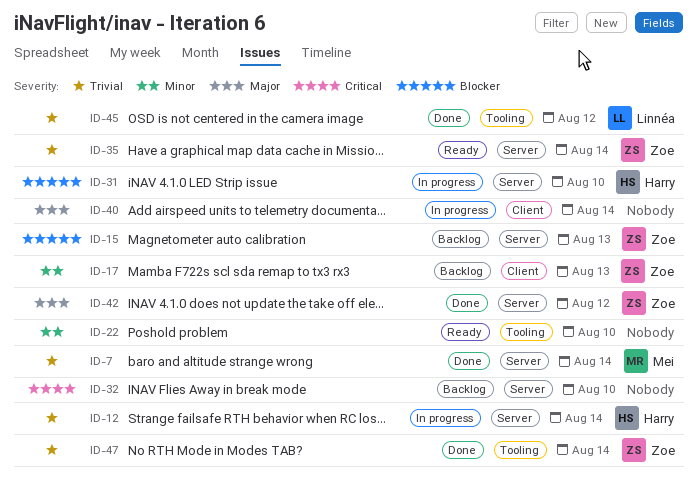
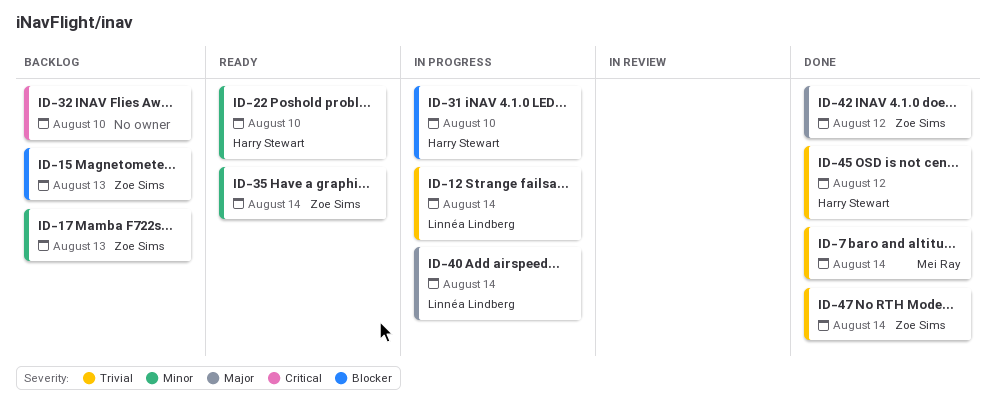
ID-12, owner: Harry Stewart -> Linnéa Lindberg
ID-22, owner: none -> Harry Stewart
ID-35, priority: Trivial -> Minor
ID-40, owner: none -> Linnéa Lindberg
ID-45, owner: Linnéa Lindberg -> Harry Stewart

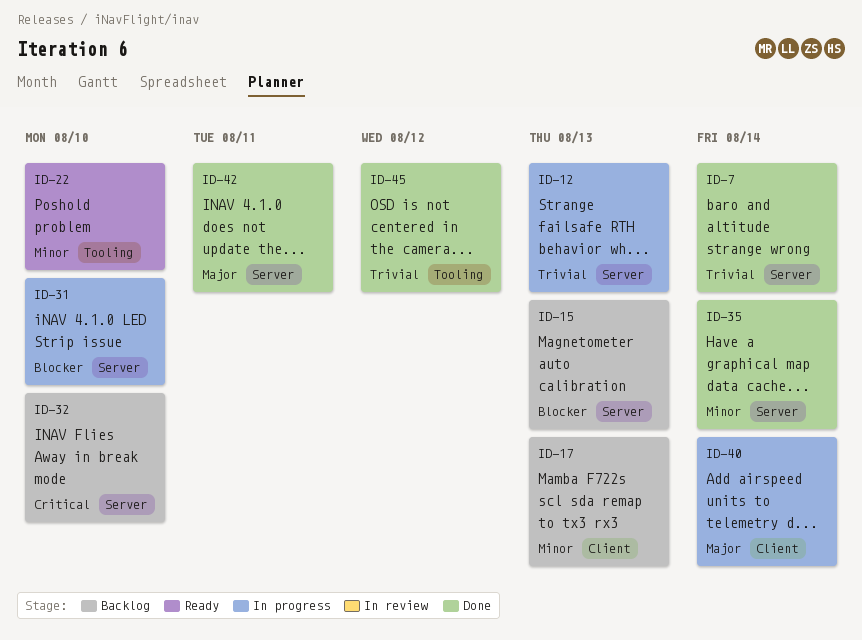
ID-12, due: Aug 14 -> Aug 13
ID-35, status: Ready -> Done
ID-42, due: Aug 12 -> Aug 11
ID-47: present -> none

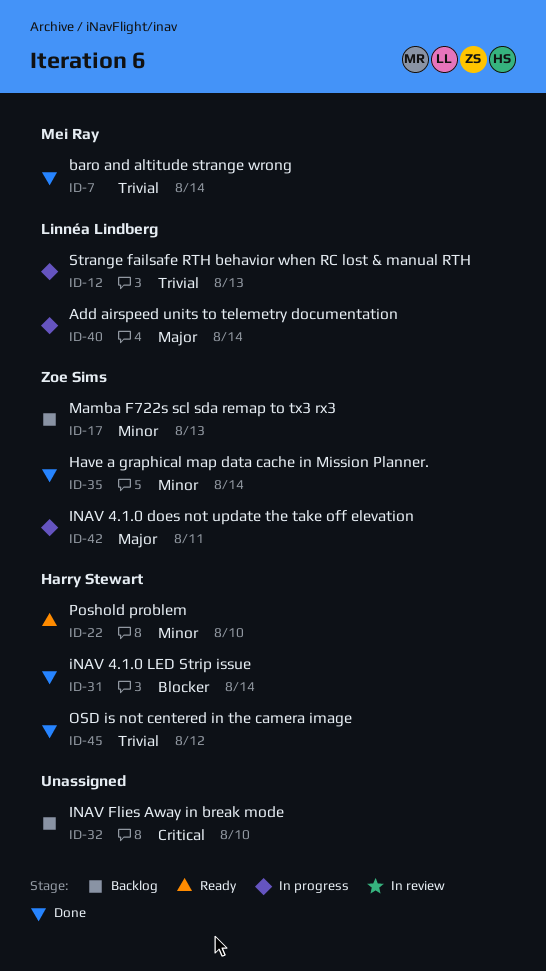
ID-15: present -> none
ID-31, status: In progress -> Done
ID-31, due: Aug 10 -> Aug 14
ID-42, status: Done -> In progress

